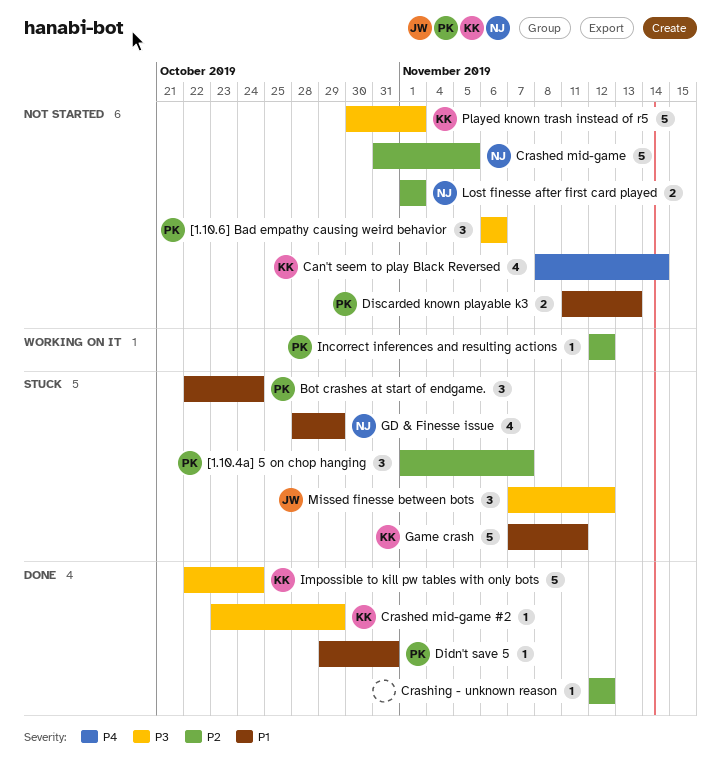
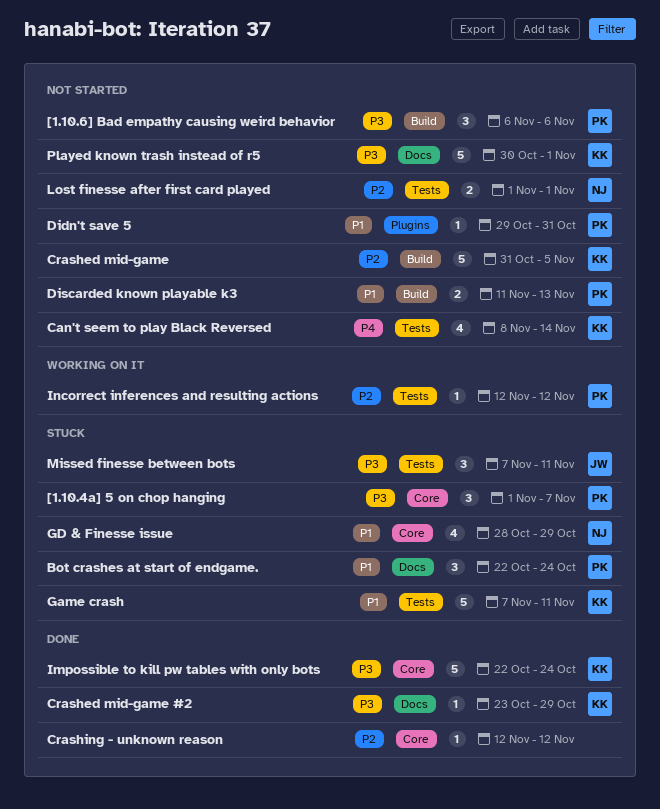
[1.10.4a] 5 on chop hanging, priority: P2 -> P3
Crashed mid-game, owner: NJ -> KK
Didn't save 5, status: Done -> Not started
Missed finesse between bots, due: Nov 12 -> Nov 11

